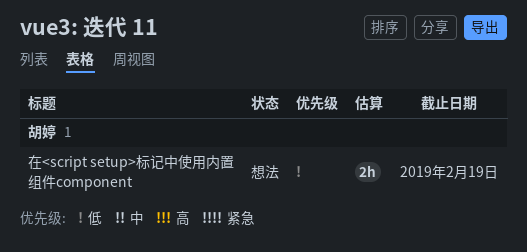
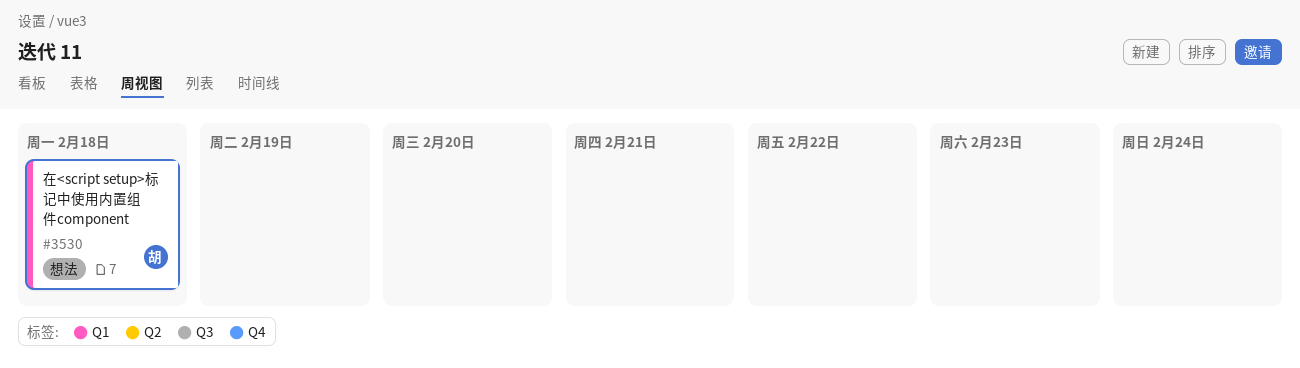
在<script setup>标记中使用内置组件component, due: Feb 19 -> Feb 18

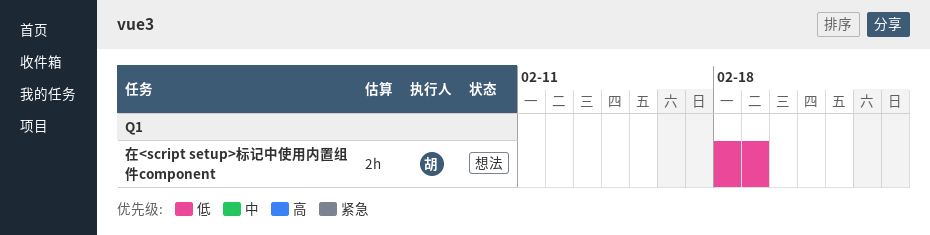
在<script setup>标记中使用内置组件component, due: Feb 18 -> Feb 19

